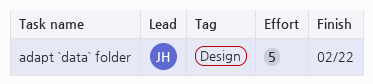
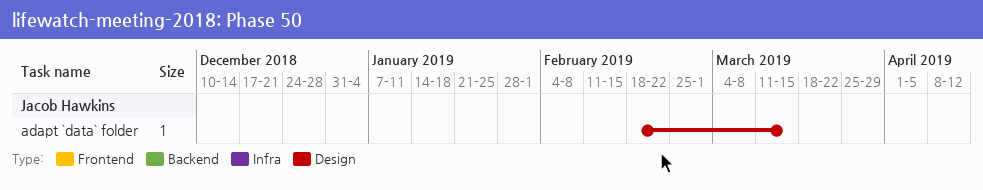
adapt `data` folder, estimate: 5 -> 1
adapt `data` folder, due: Feb 22 -> Mar 15

